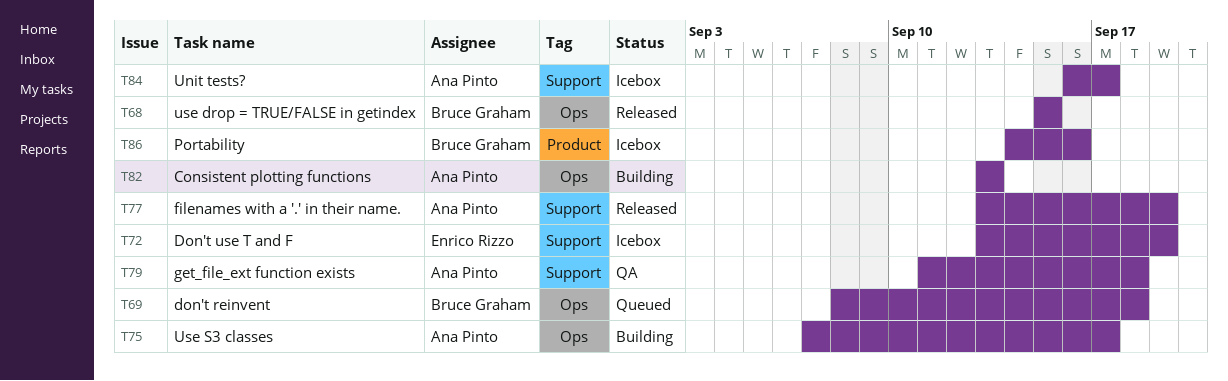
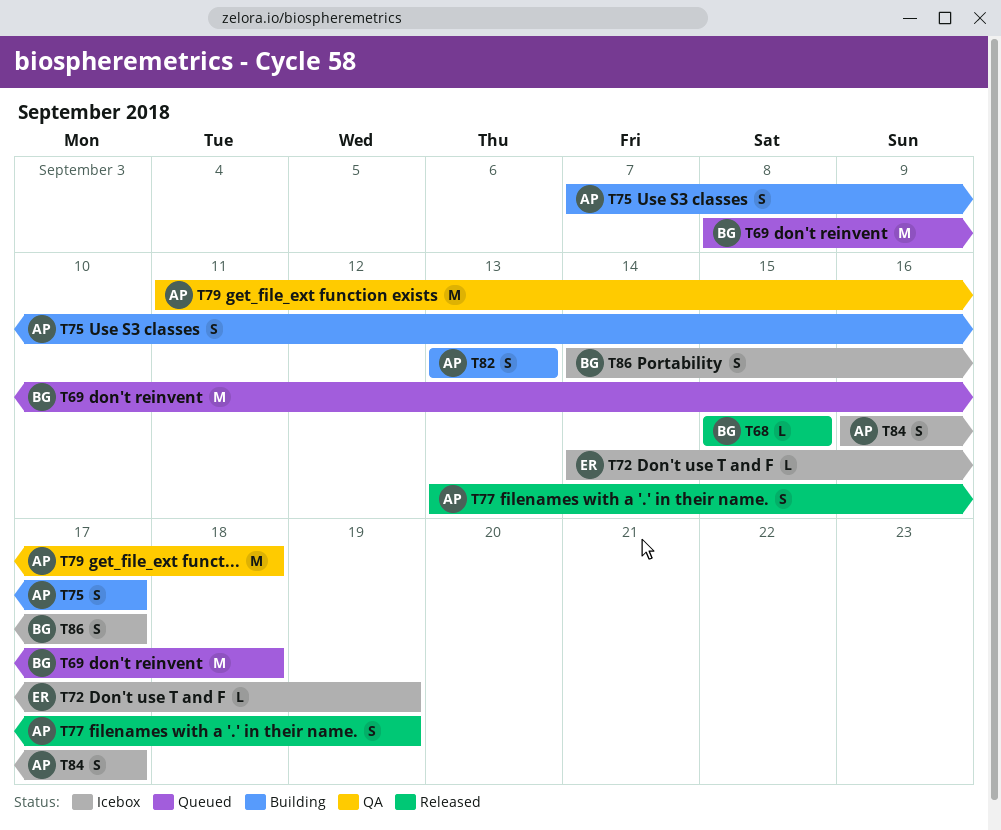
T72, start: Sep 13 -> Sep 14
T86, due: Sep 16 -> Sep 17

